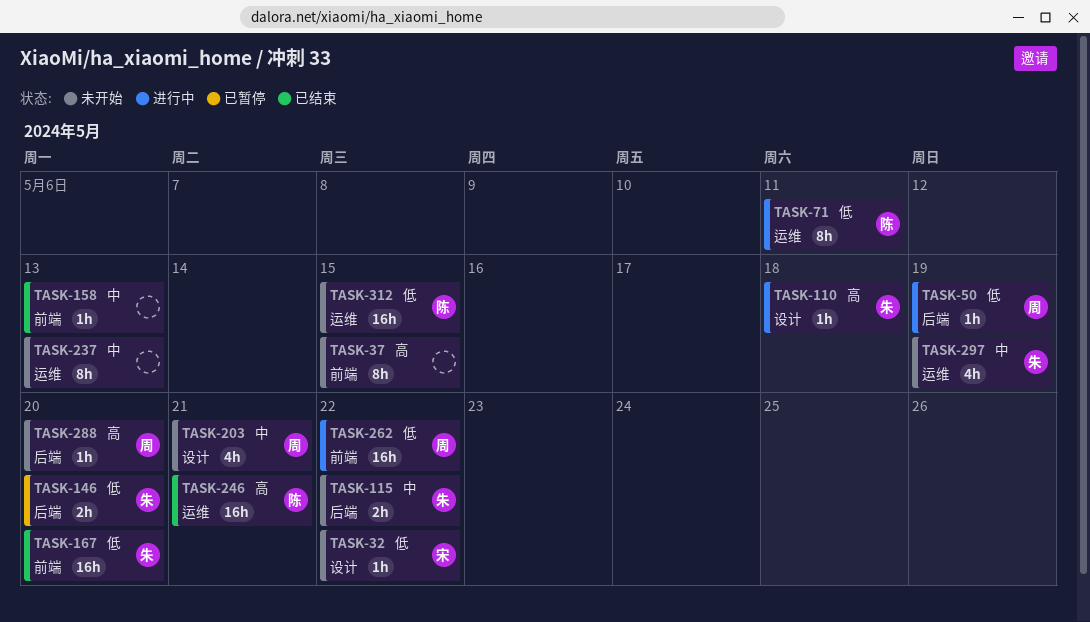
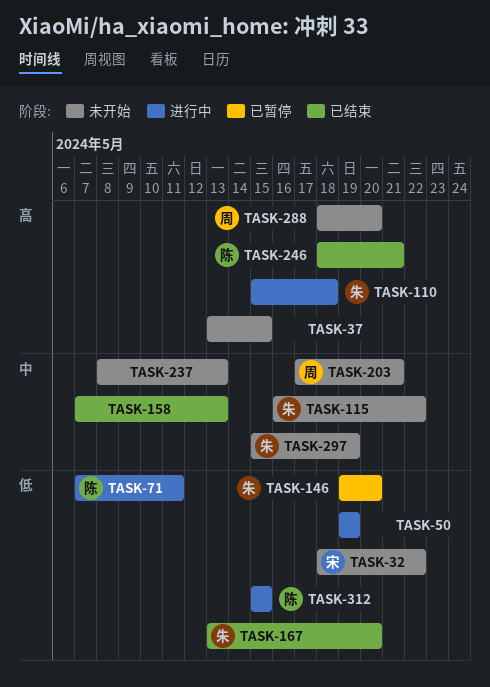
TASK-50, owner: 周 -> none
TASK-262: present -> none
TASK-312, status: 未开始 -> 进行中

